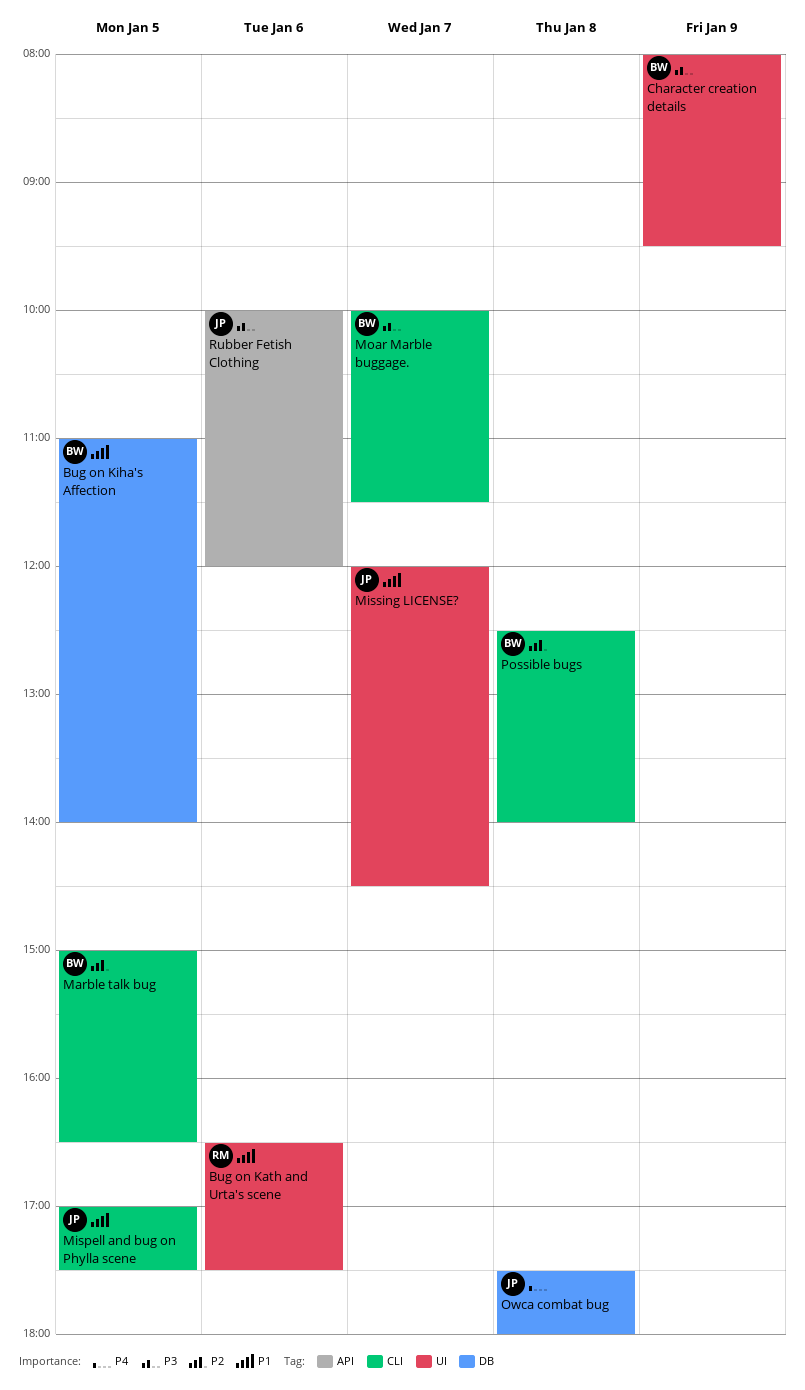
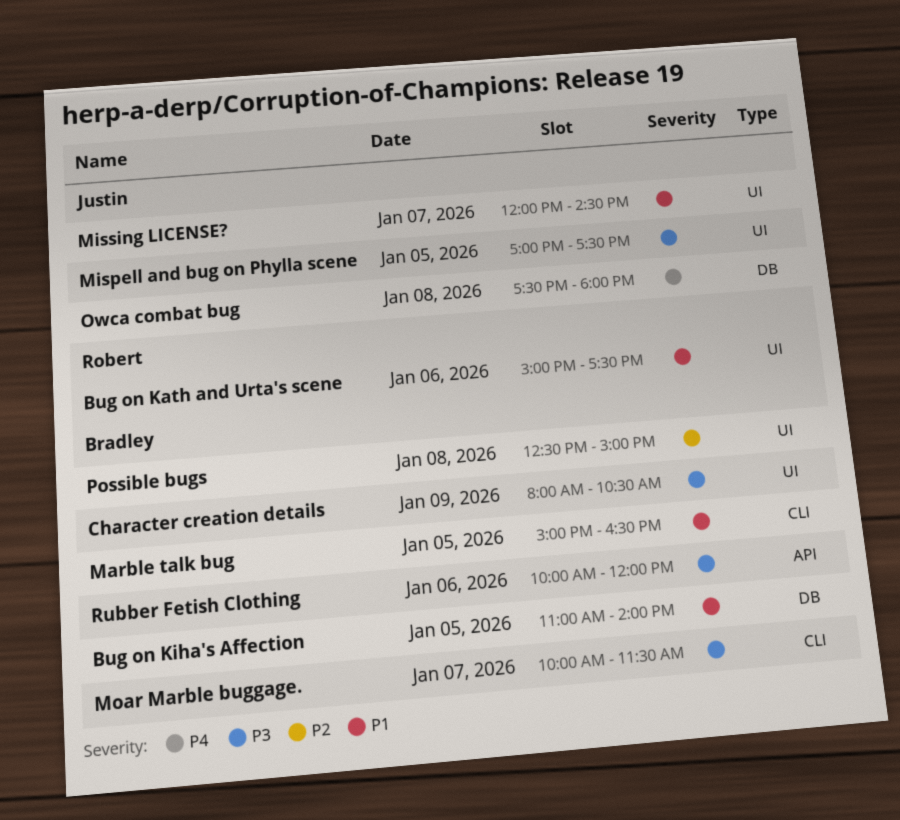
Bug on Kath and Urta's scene, begins: 16:30 -> 15:00
Character creation details, ends: 09:30 -> 10:30
Marble talk bug, priority: P2 -> P1
Mispell and bug on Phylla scene, priority: P1 -> P3
Mispell and bug on Phylla scene, label: CLI -> UI
Possible bugs, label: CLI -> UI
Possible bugs, ends: 14:00 -> 15:00
Rubber Fetish Clothing, owner: Justin -> Bradley

